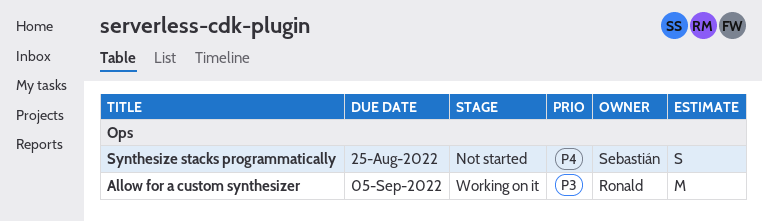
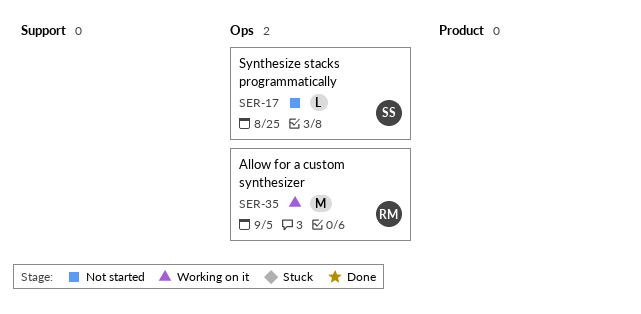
Synthesize stacks programmatically, estimate: S -> L

